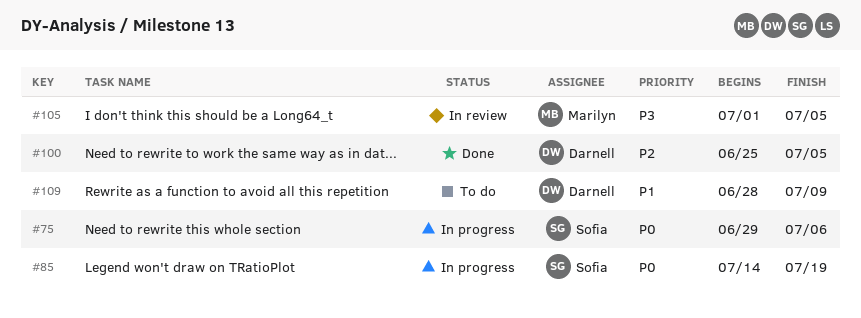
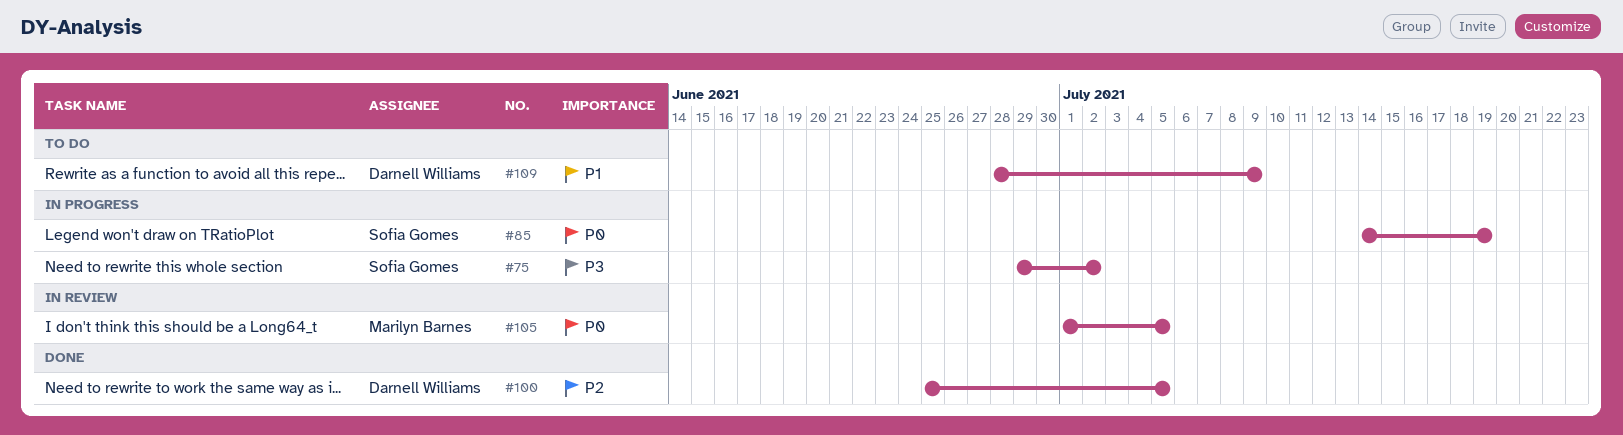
#75, priority: P0 -> P3
#75, due: Jul 6 -> Jul 2
#105, priority: P3 -> P0

